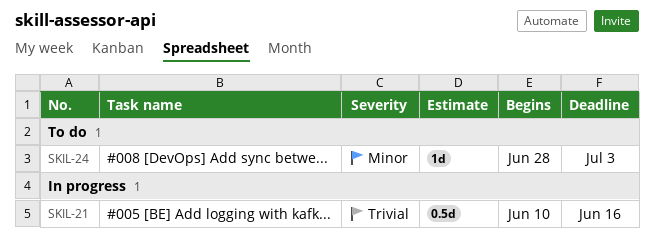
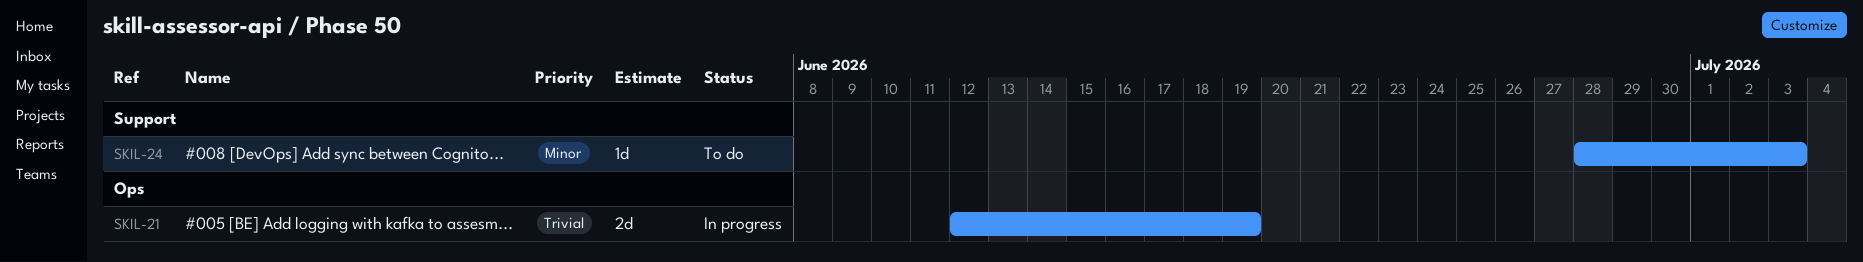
SKIL-21, estimate: 0.5d -> 2d
SKIL-21, start: Jun 10 -> Jun 12
SKIL-21, due: Jun 16 -> Jun 19

